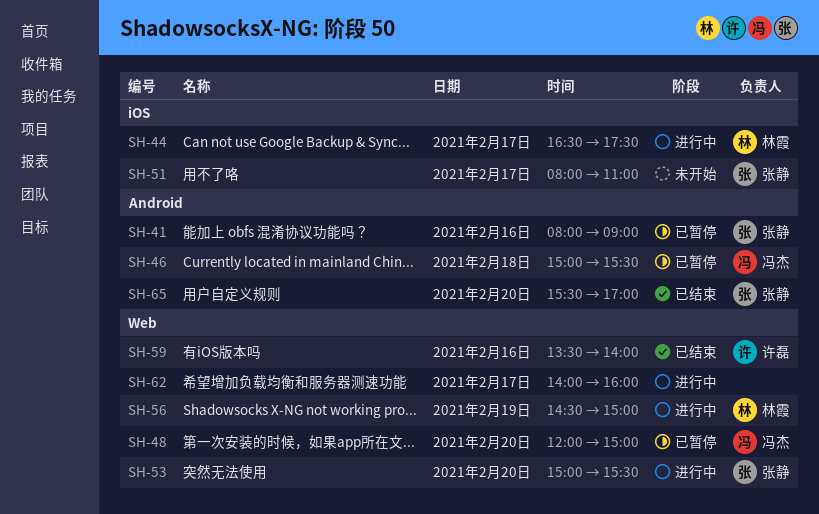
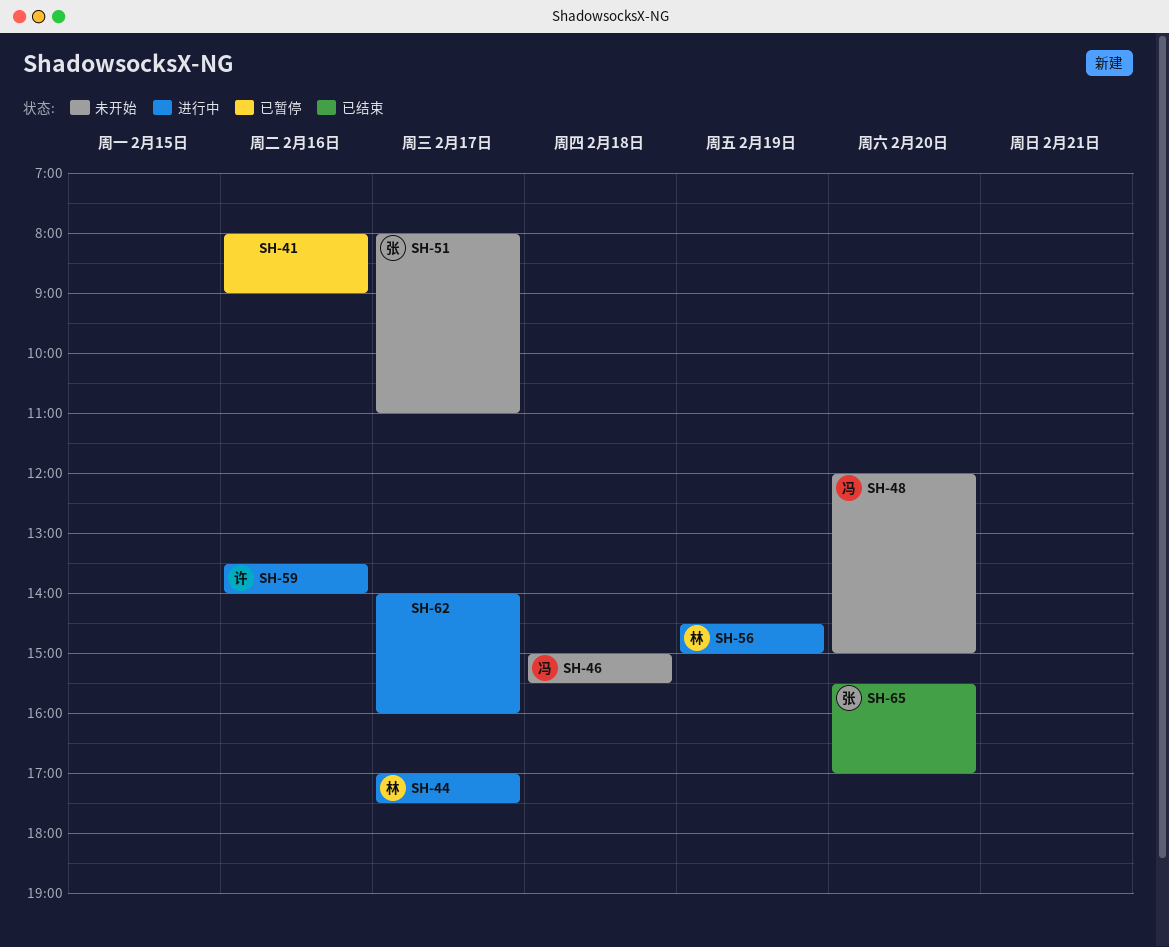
SH-41, owner: 张静 -> none
SH-44, begins: 16:30 -> 17:00
SH-46, status: 已暂停 -> 未开始
SH-48, status: 已暂停 -> 未开始
SH-53: present -> none
SH-59, status: 已结束 -> 进行中

